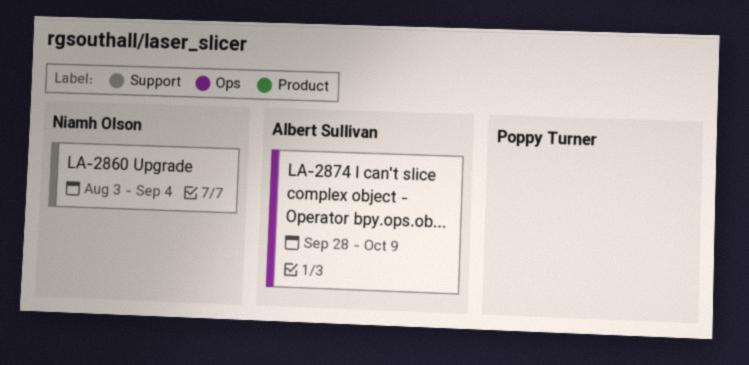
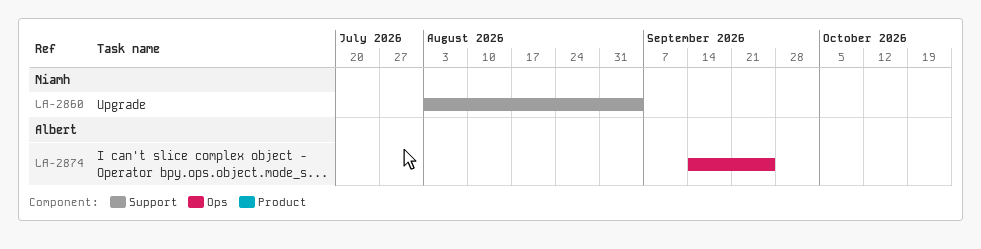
LA-2874, start: Sep 28 -> Sep 14
LA-2874, due: Oct 9 -> Sep 25

